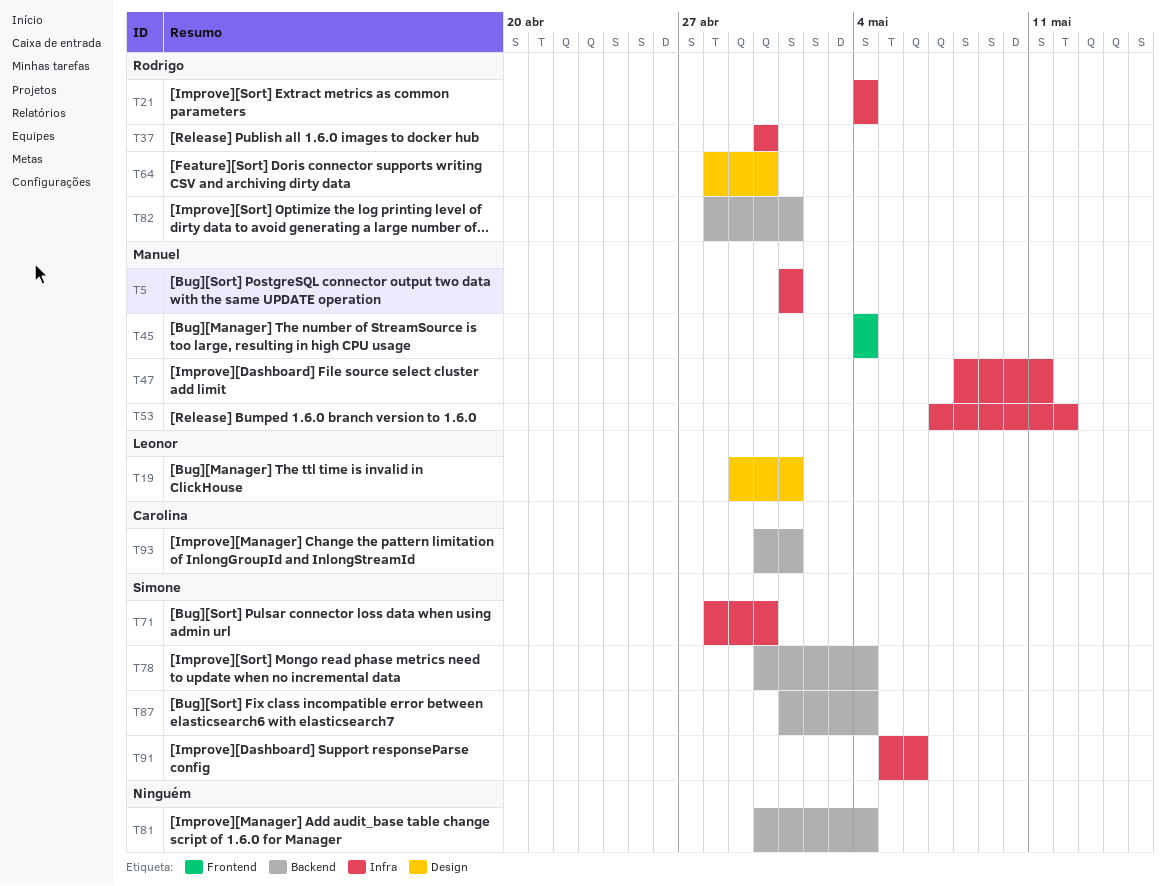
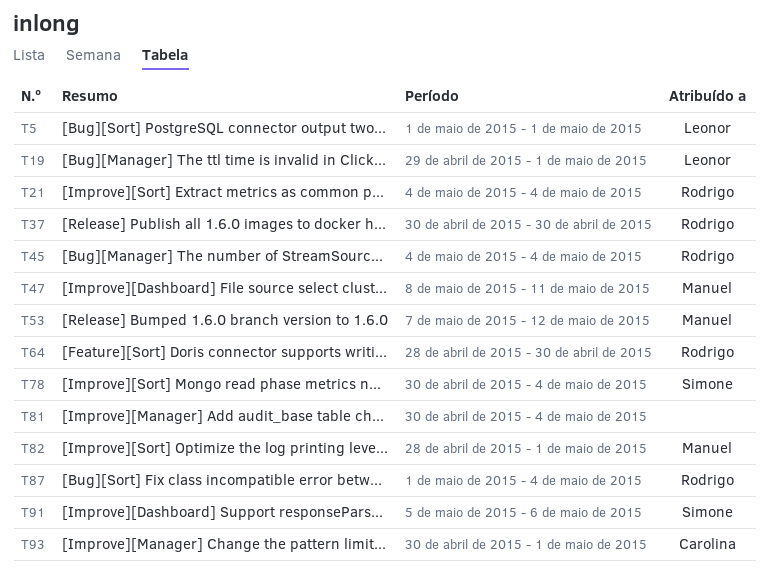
T5, owner: Manuel -> Leonor
T45, owner: Manuel -> Rodrigo
T71: present -> none
T82, owner: Rodrigo -> Manuel
T87, owner: Simone -> Rodrigo

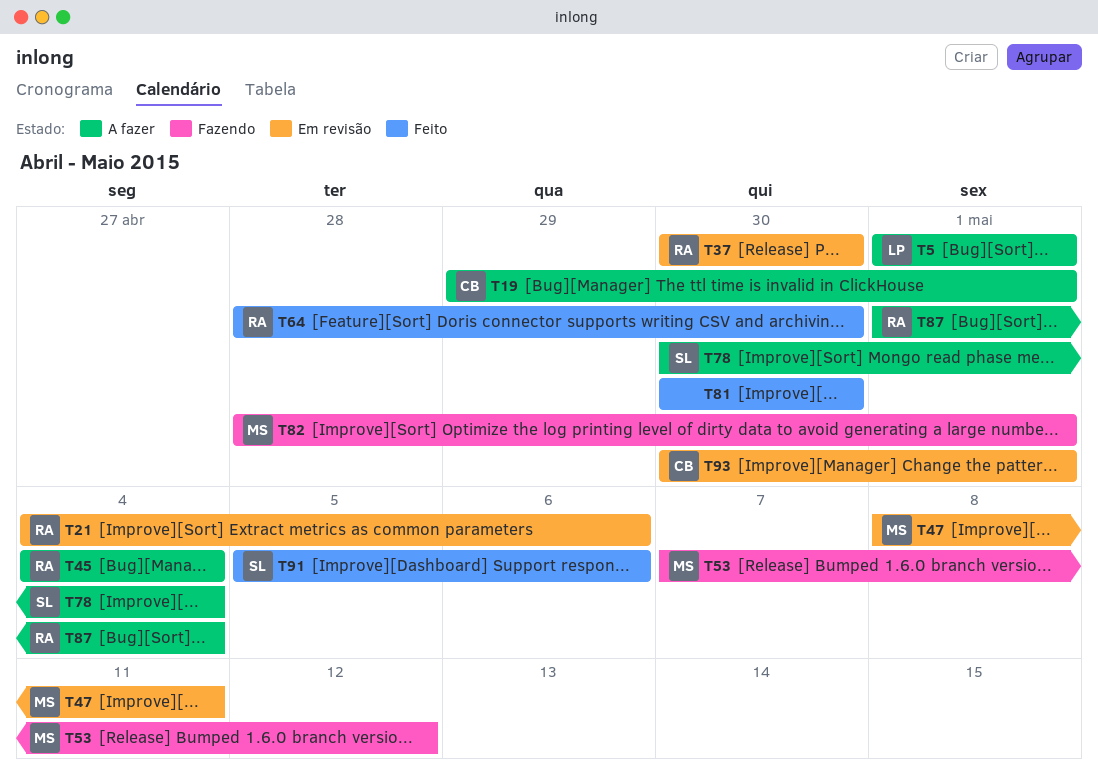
T19, owner: Leonor -> Carolina
T21, due: May 4 -> May 6
T81, due: May 4 -> Apr 30

